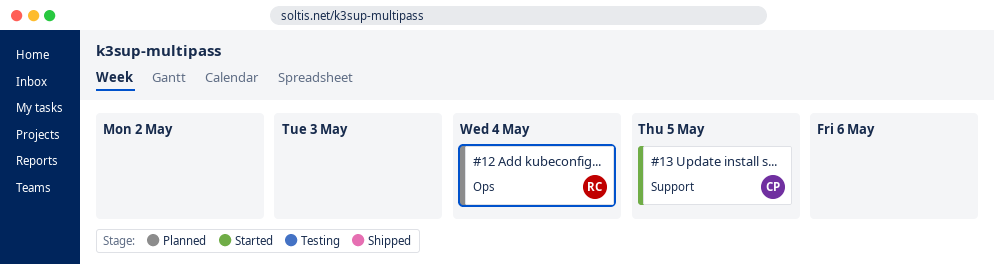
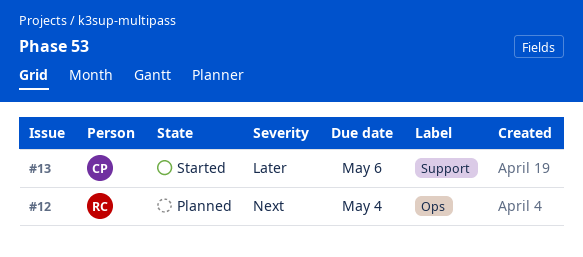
#13, due: May 5 -> May 6

